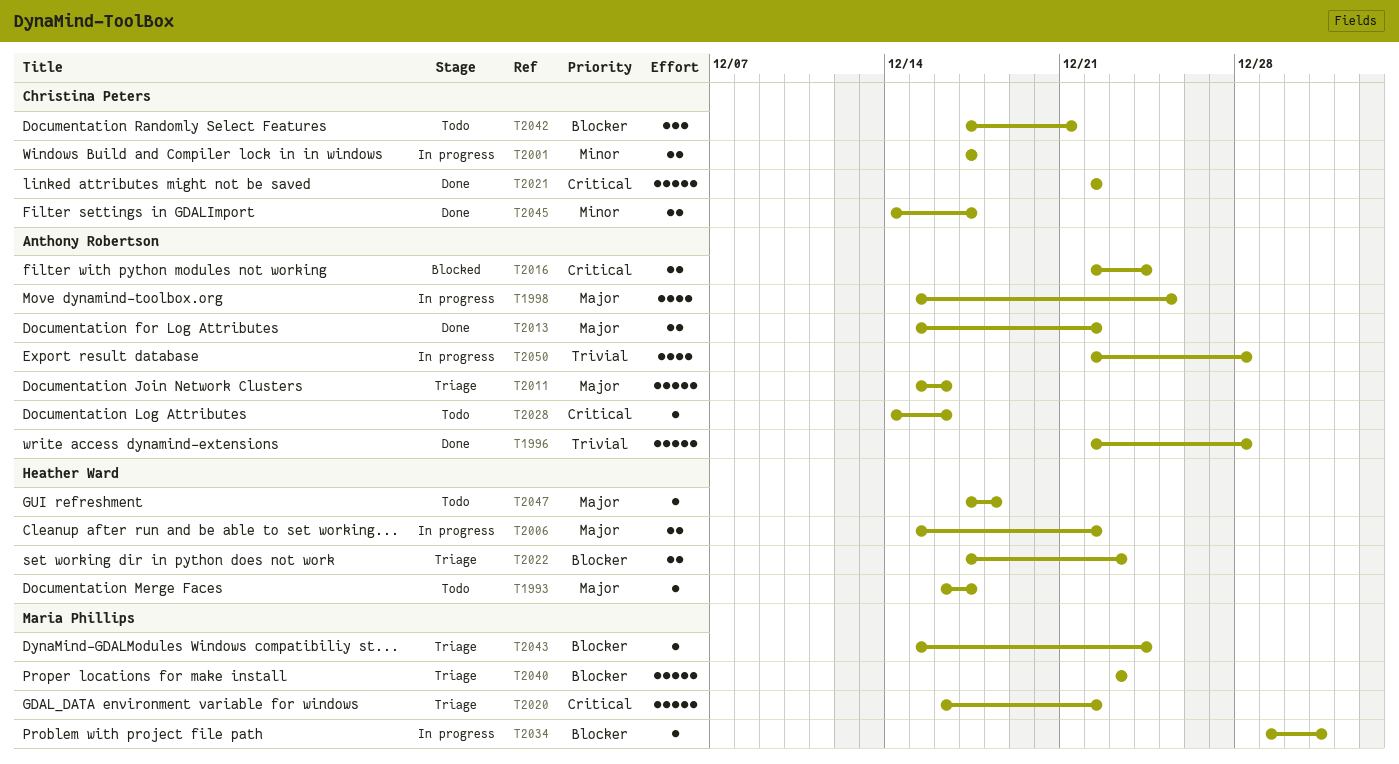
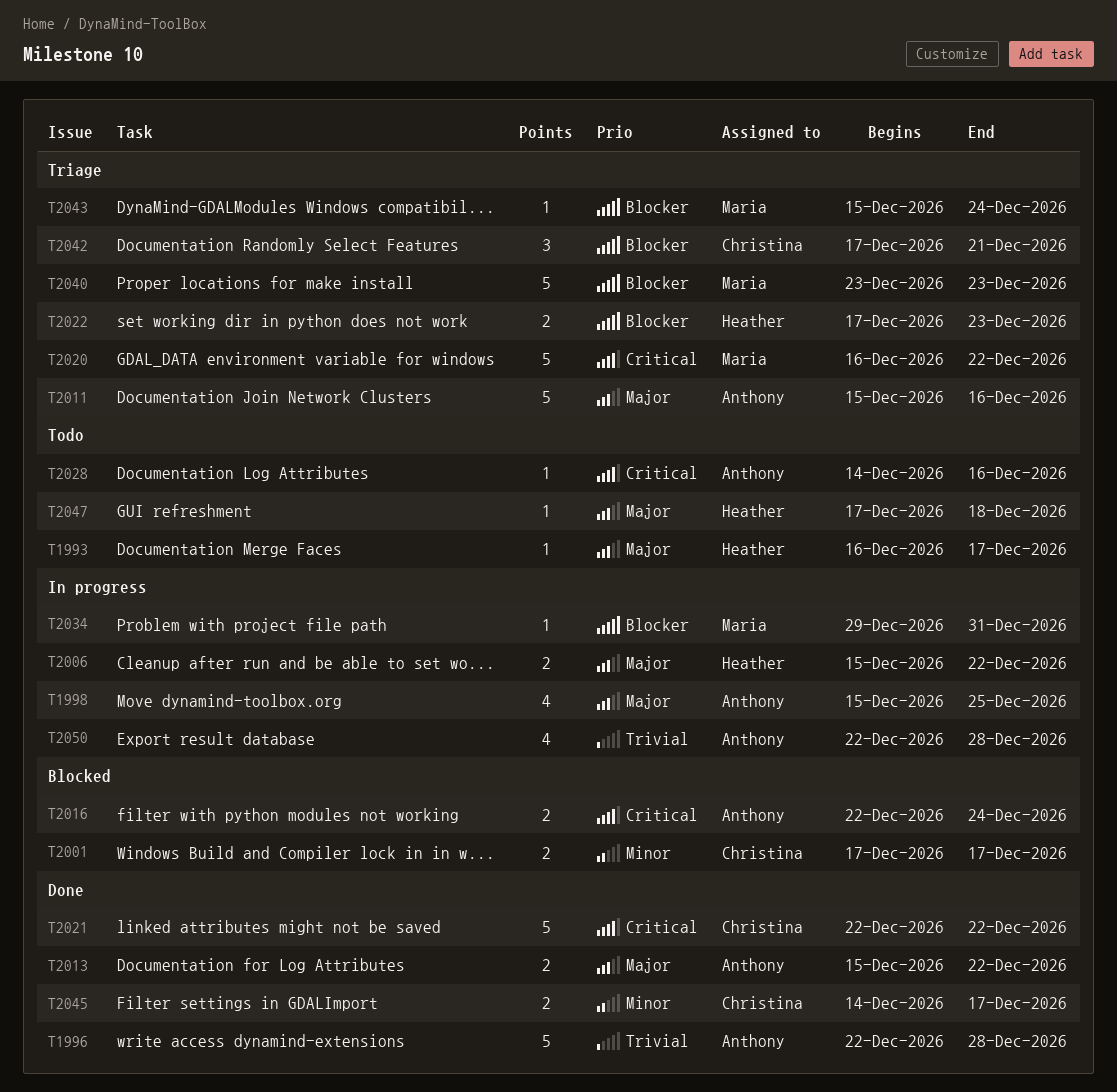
T2001, status: In progress -> Blocked
T2042, status: Todo -> Triage

